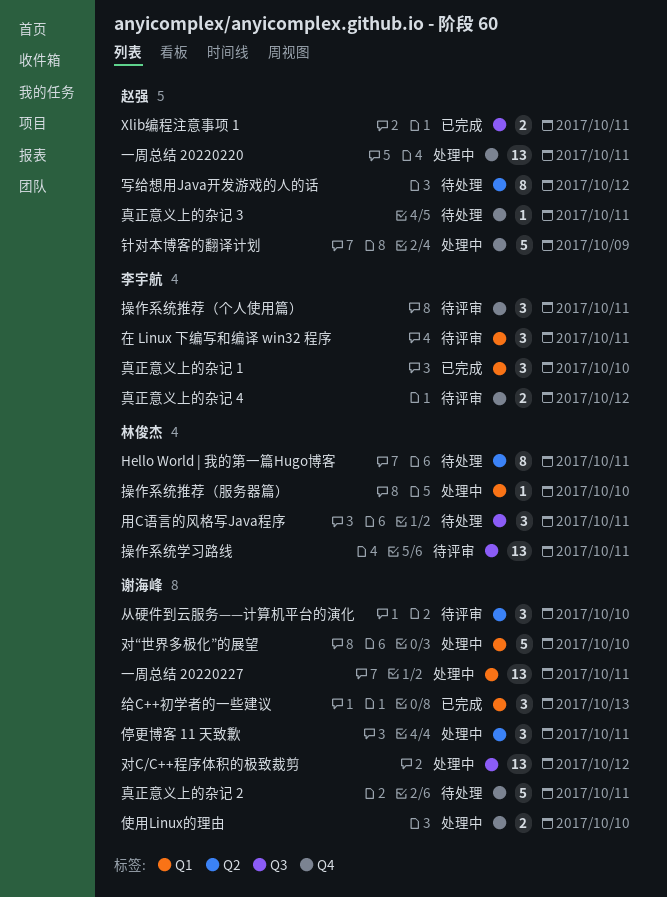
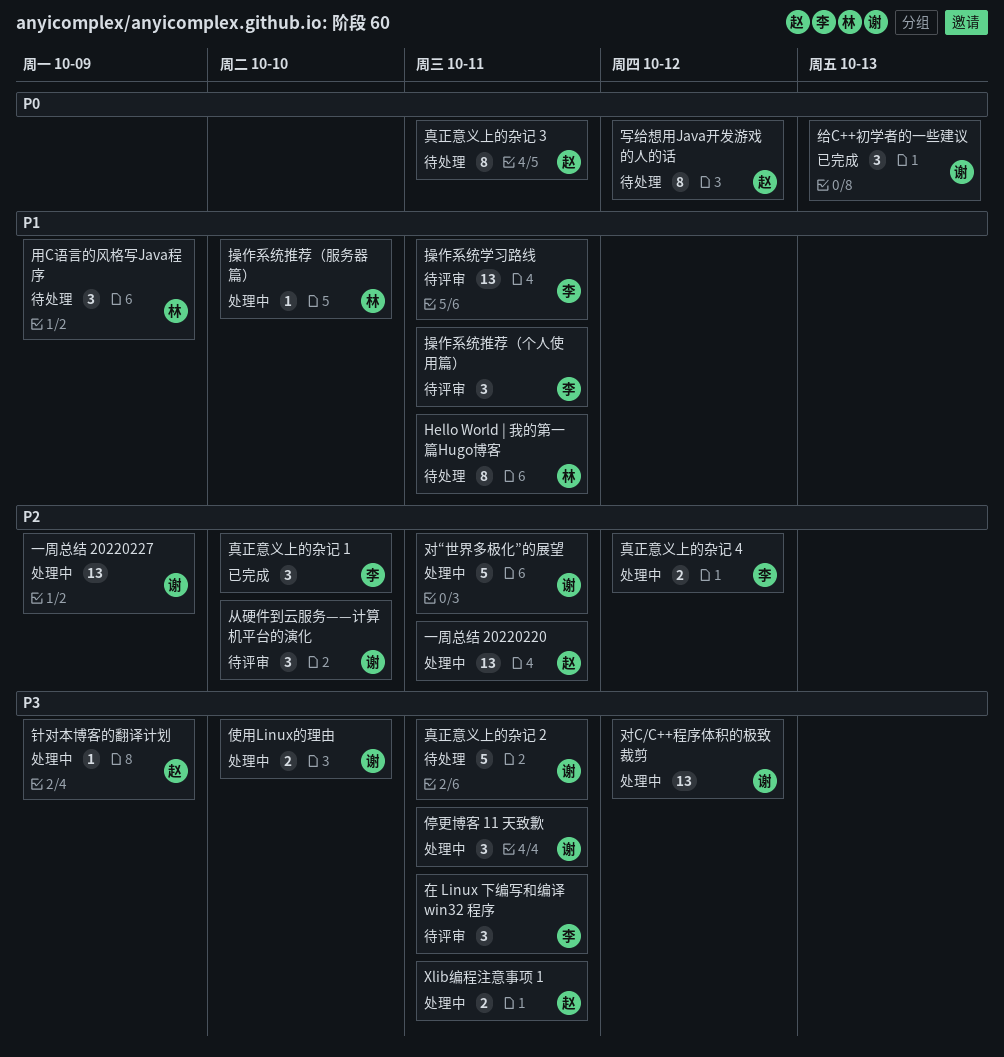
Xlib编程注意事项 1, status: 已完成 -> 处理中
一周总结 20220227, due: Oct 11 -> Oct 9
对“世界多极化”的展望, due: Oct 10 -> Oct 11
操作系统学习路线, owner: 林俊杰 -> 李宇航
用C语言的风格写Java程序, due: Oct 11 -> Oct 9
真正意义上的杂记 3, estimate: 1 -> 8
真正意义上的杂记 4, status: 待评审 -> 处理中
针对本博客的翻译计划, estimate: 5 -> 1

